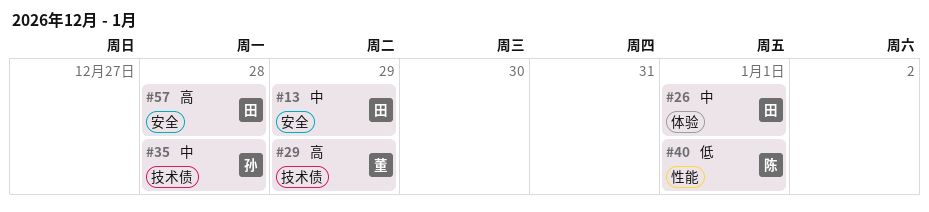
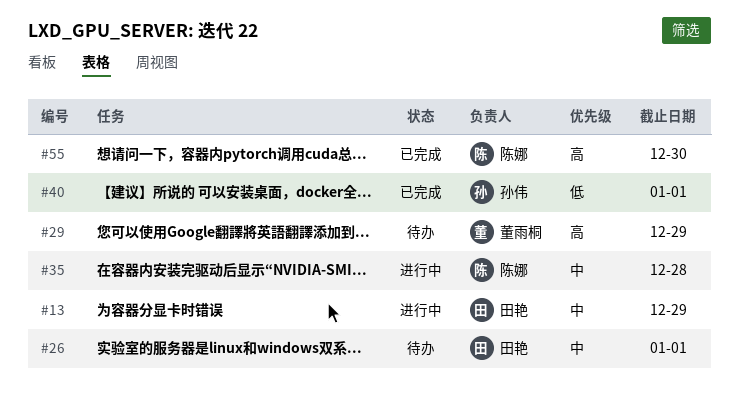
#35, owner: 孙伟 -> 陈娜
#40, owner: 陈娜 -> 孙伟
#55: none -> present
#57: present -> none

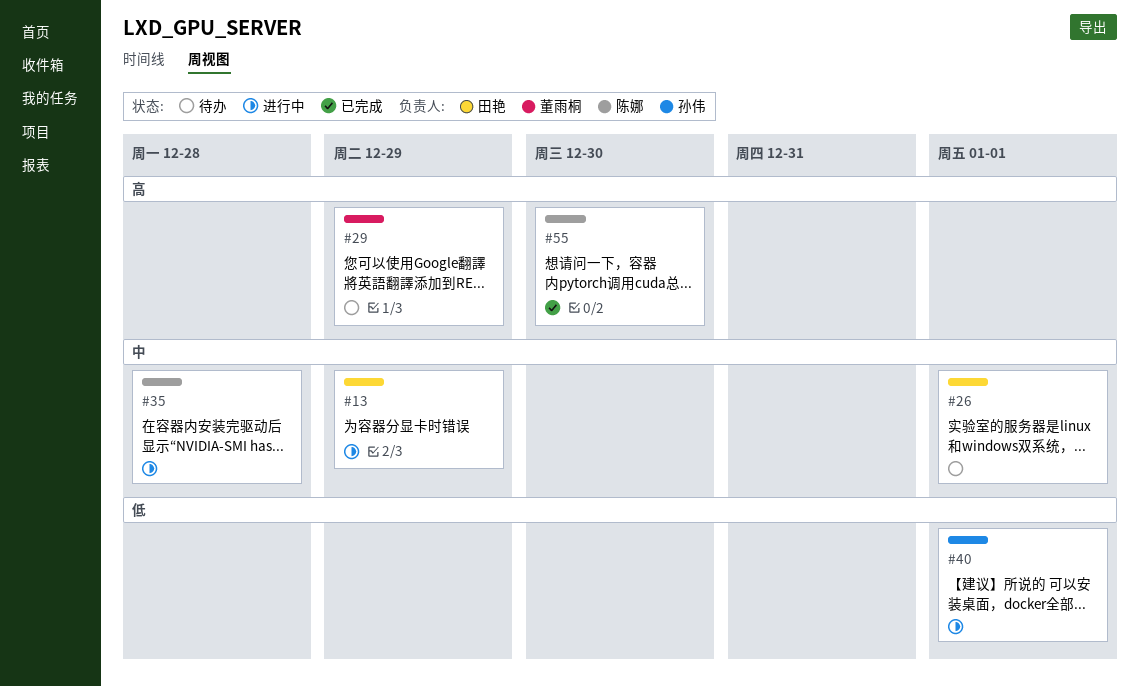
#40, status: 已完成 -> 进行中

